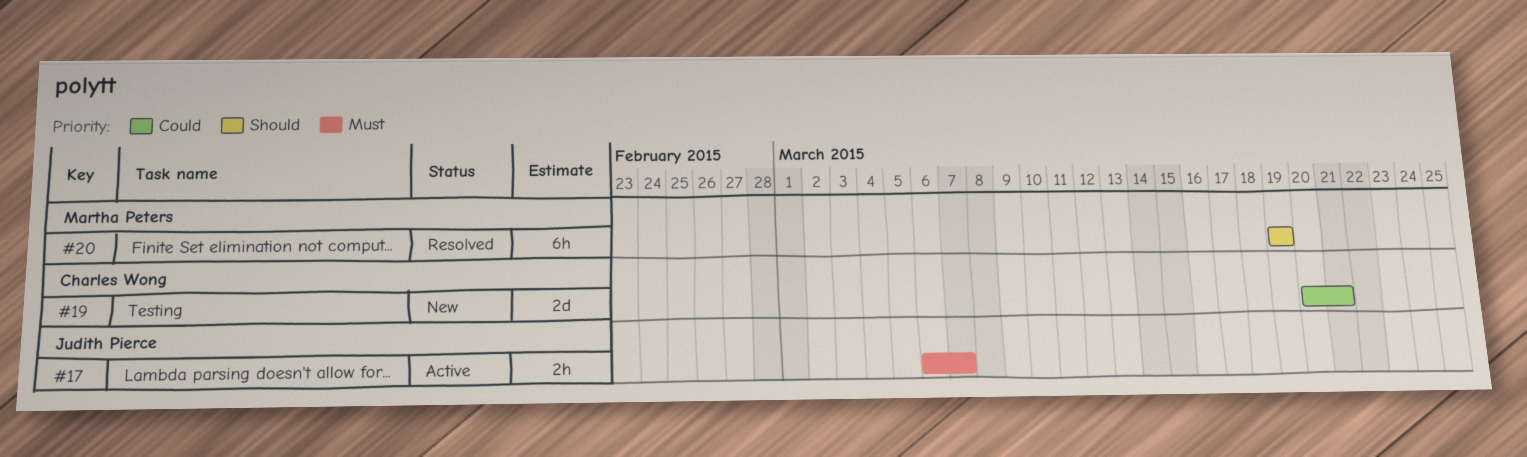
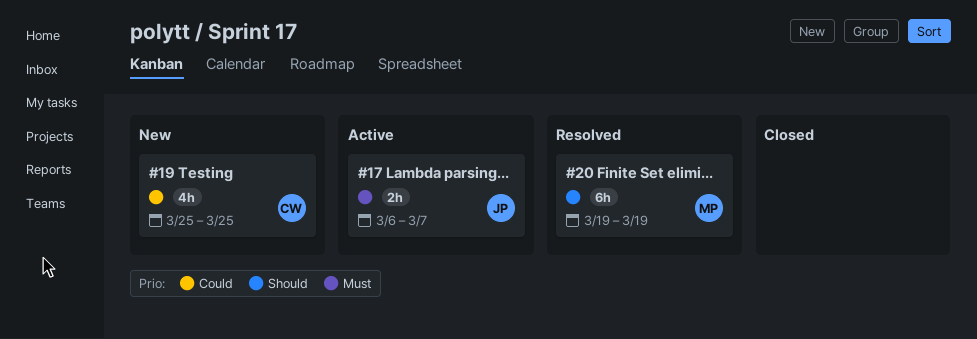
#19, estimate: 2d -> 4h
#19, start: Mar 20 -> Mar 25
#19, due: Mar 21 -> Mar 25

